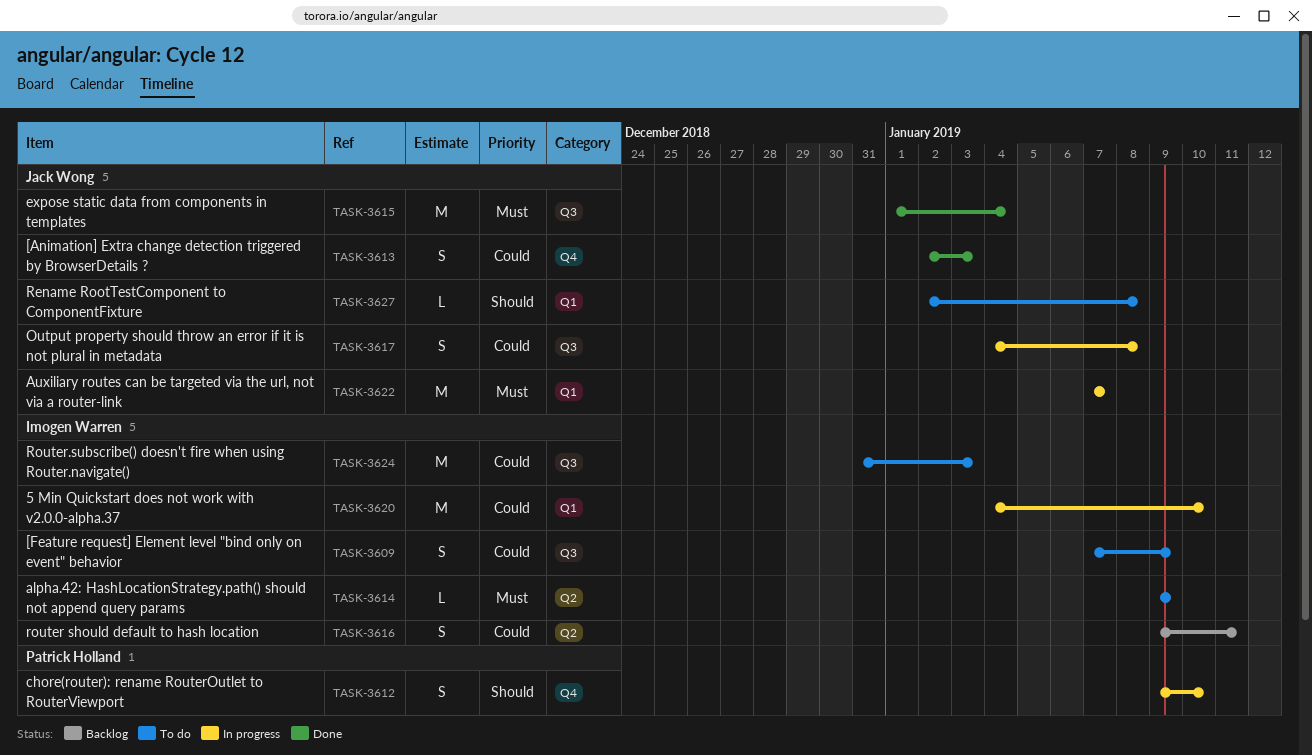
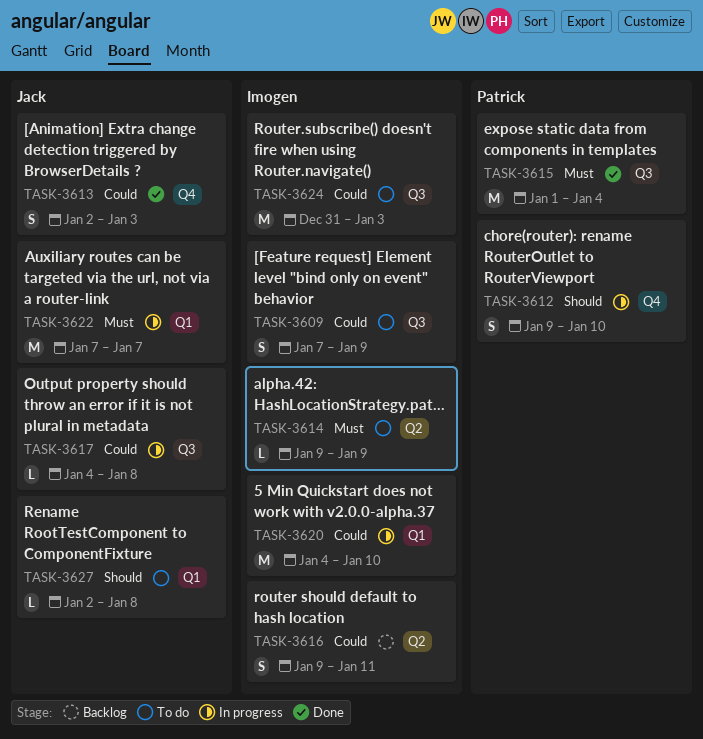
TASK-3615, owner: Jack Wong -> Patrick Holland
TASK-3617, estimate: S -> L

